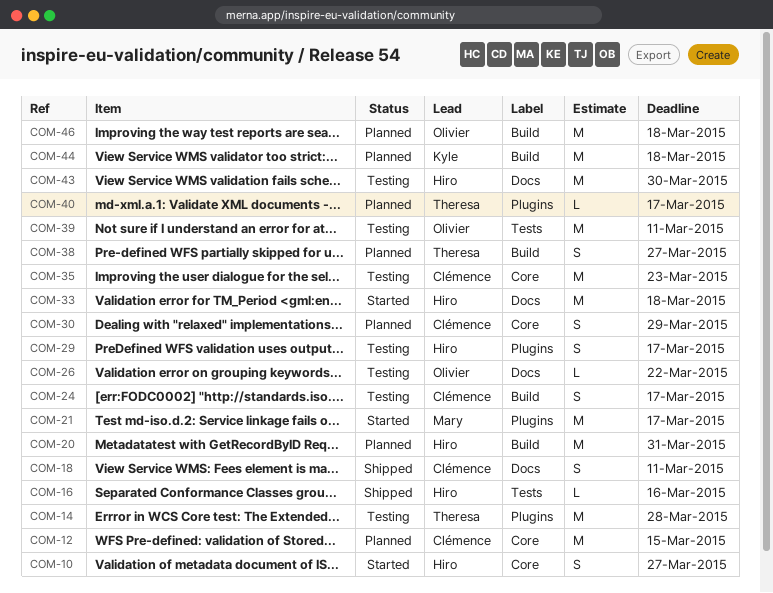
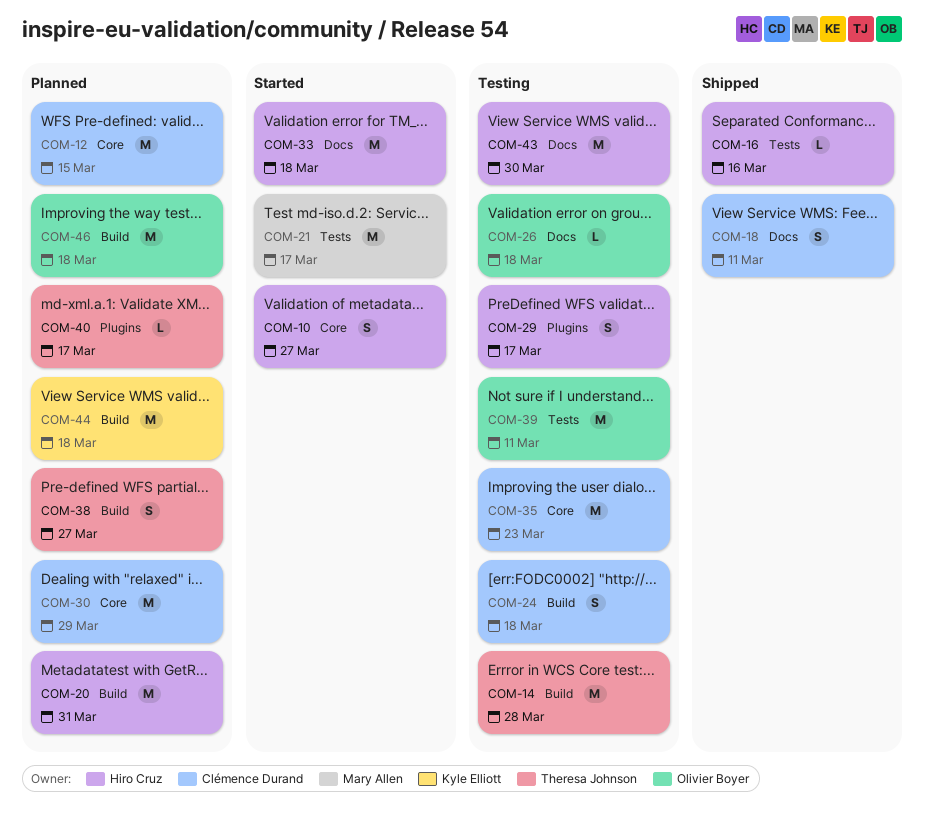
COM-14, label: Plugins -> Build
COM-21, label: Plugins -> Tests
COM-24, due: Mar 17 -> Mar 18
COM-26, due: Mar 22 -> Mar 18
COM-30, estimate: S -> M

